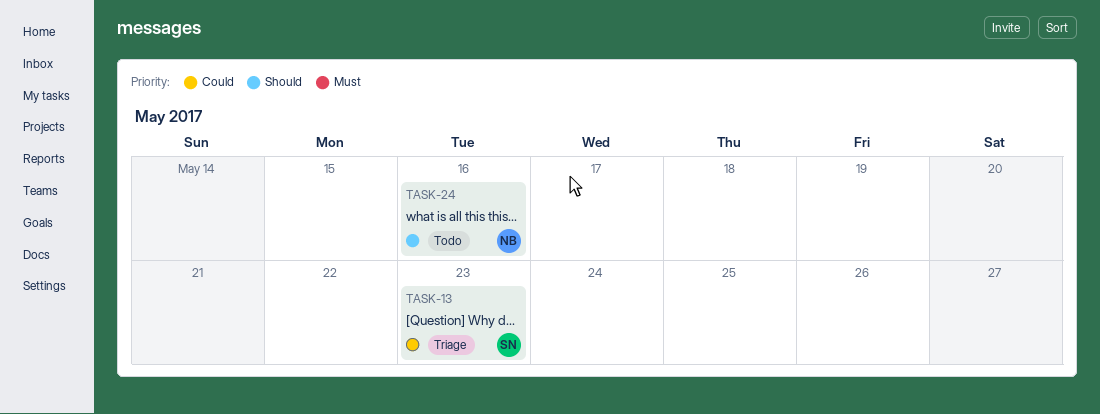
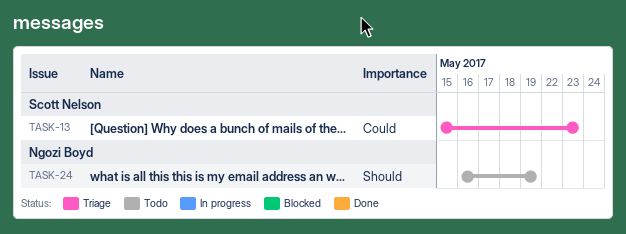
TASK-24, due: May 16 -> May 19

